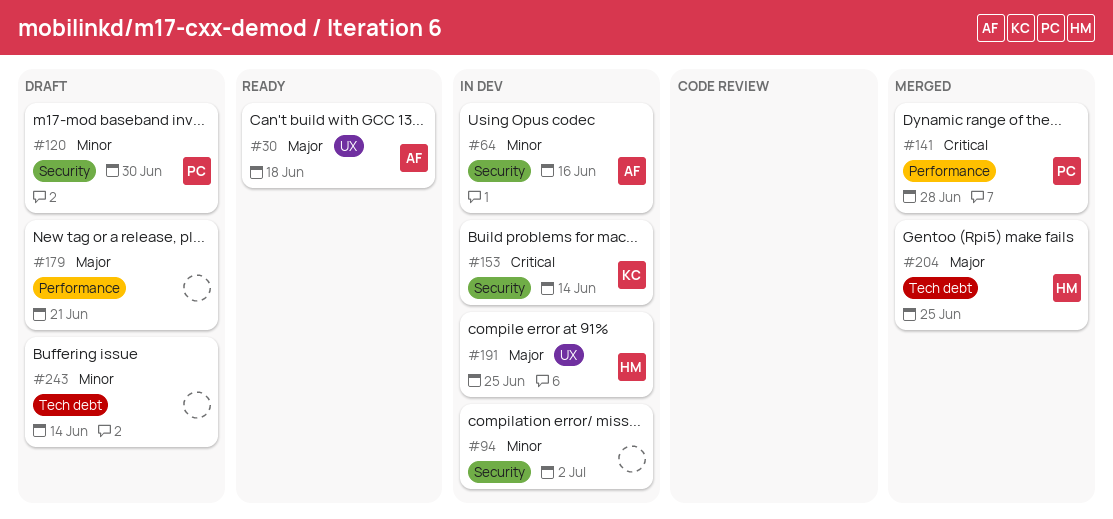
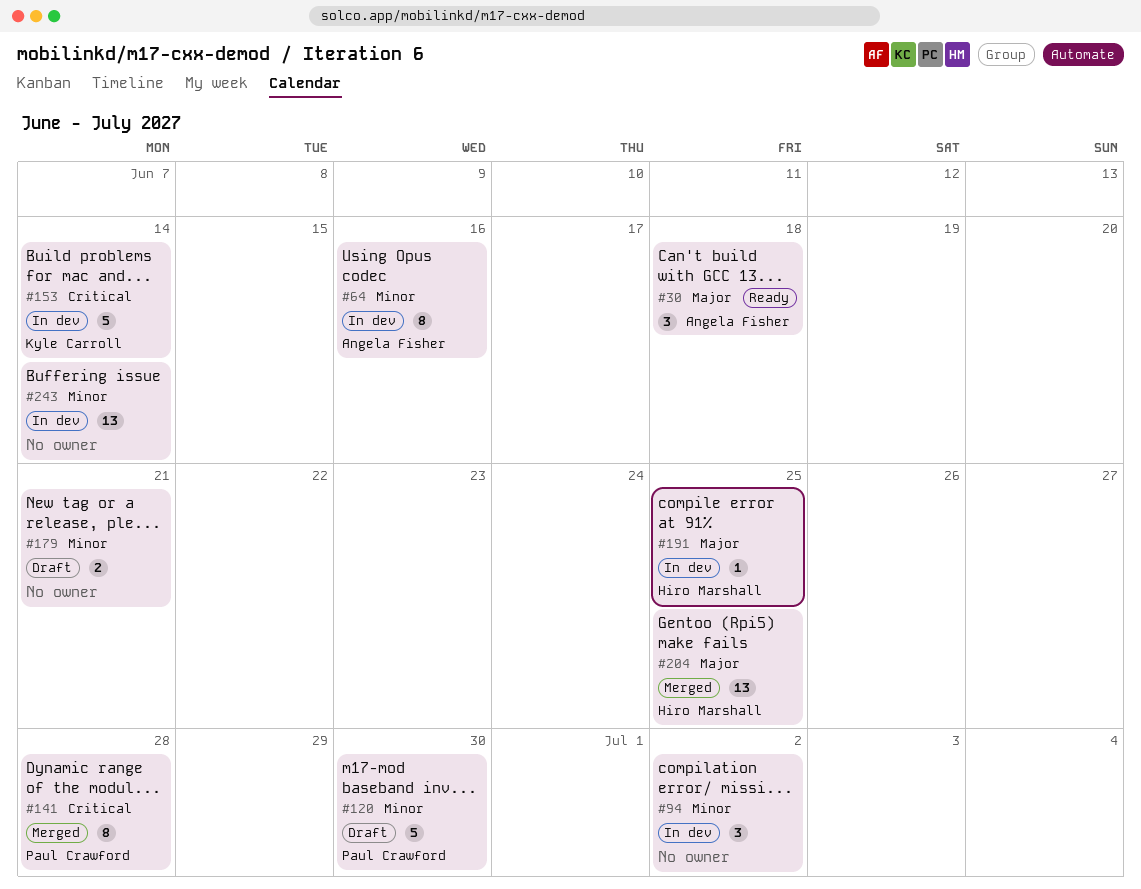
#179, priority: Major -> Minor
#243, status: Draft -> In dev

